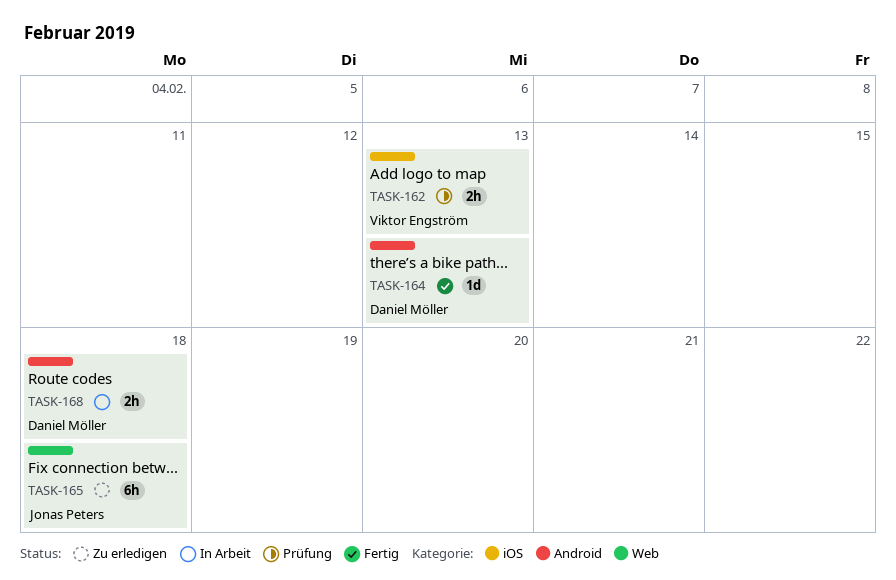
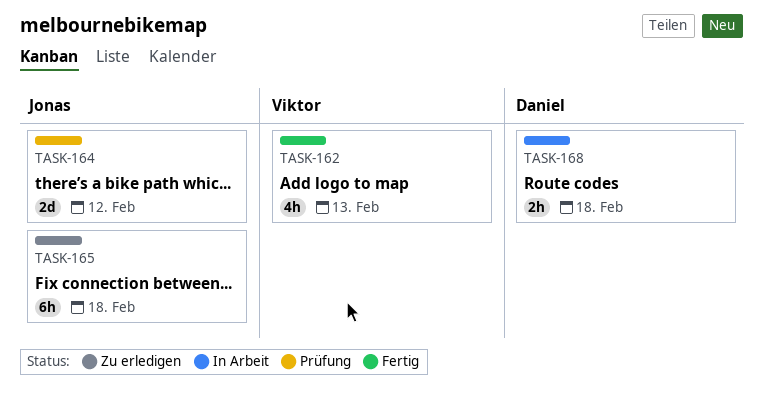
TASK-162, status: Prüfung -> Fertig
TASK-162, estimate: 2h -> 4h
TASK-164, status: Fertig -> Prüfung
TASK-164, owner: Daniel Möller -> Jonas Peters
TASK-164, estimate: 1d -> 2d
TASK-164, due: Feb 13 -> Feb 12

